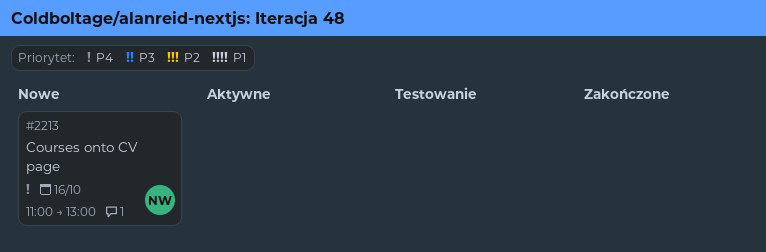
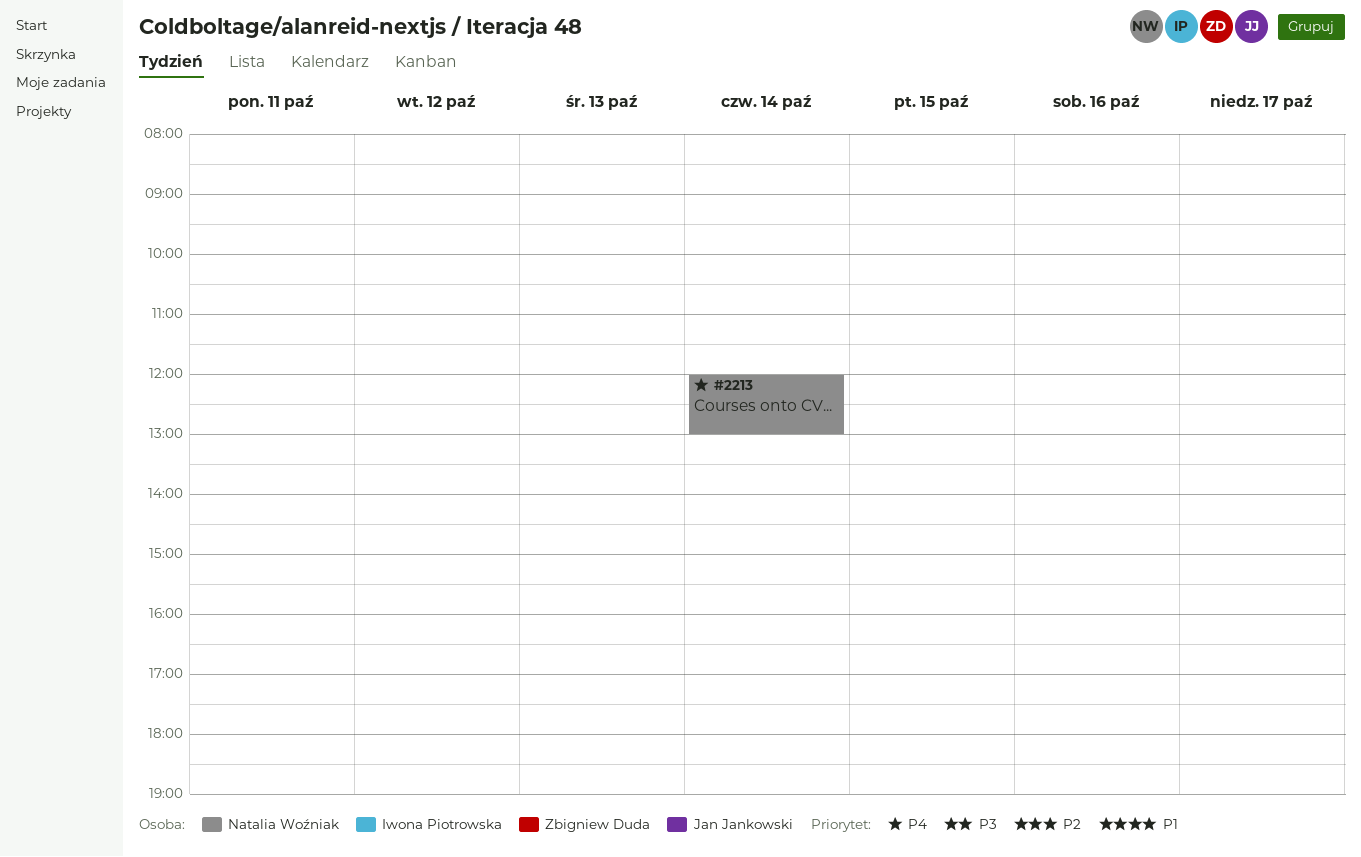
#2213, day: Oct 16 -> Oct 14
#2213, begins: 11:00 -> 12:00

